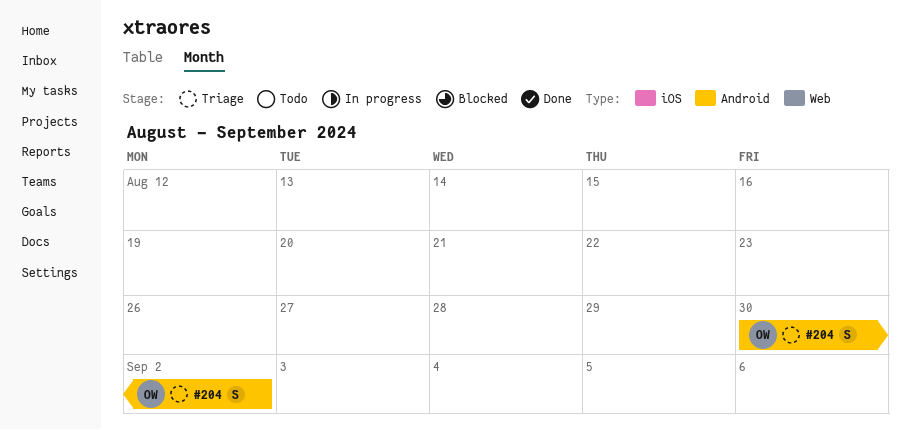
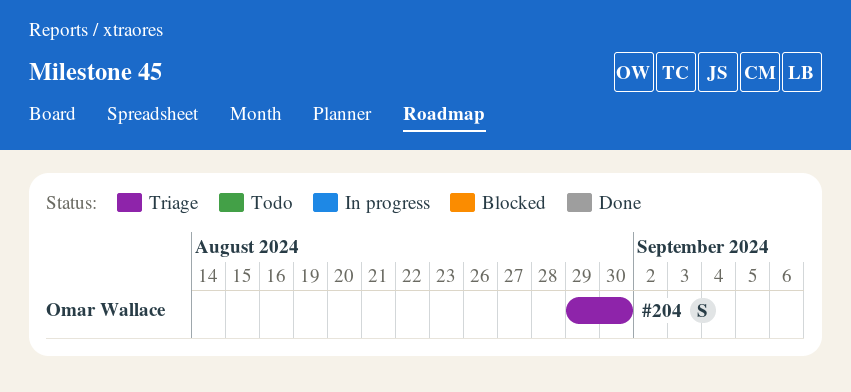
#204, start: Aug 30 -> Aug 29
#204, due: Sep 2 -> Aug 30

